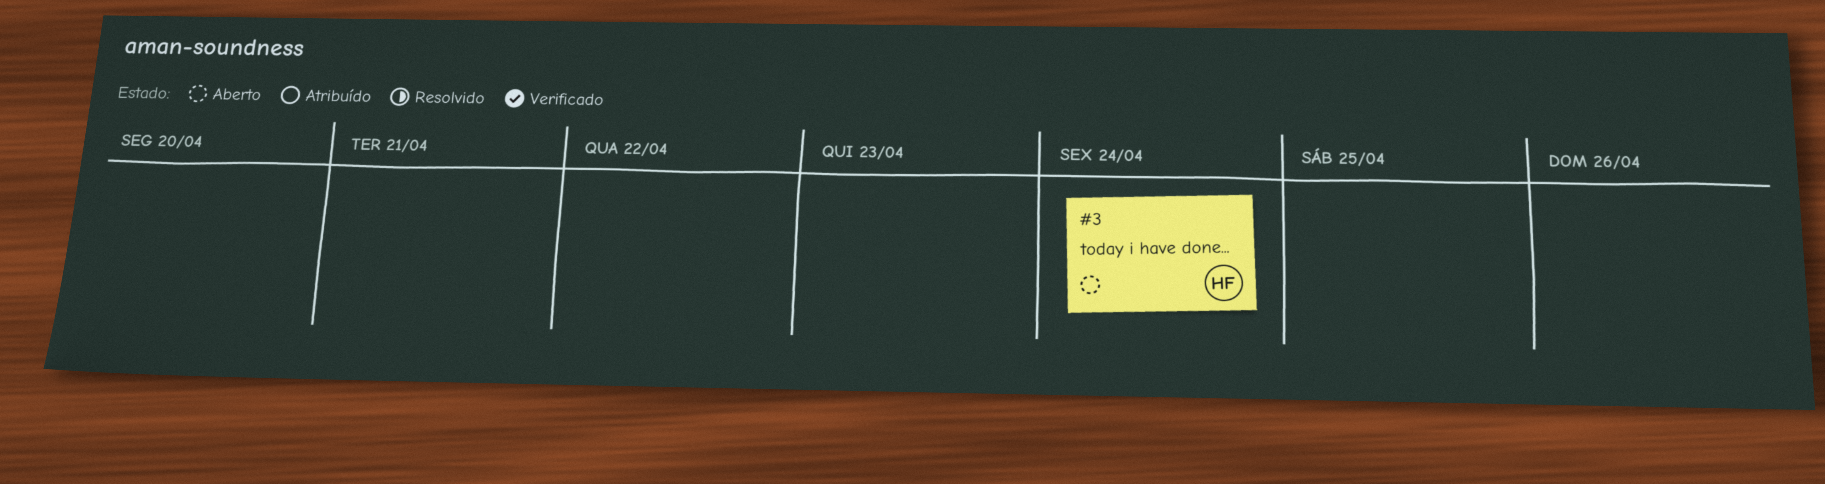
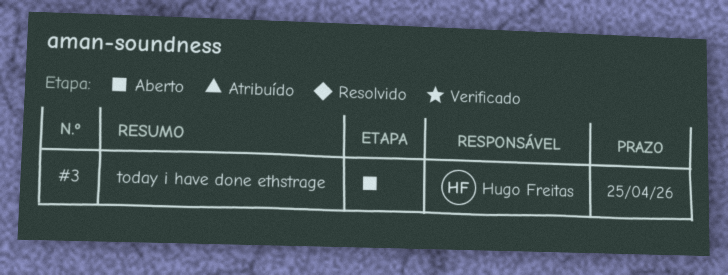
#3, due: Apr 24 -> Apr 25

